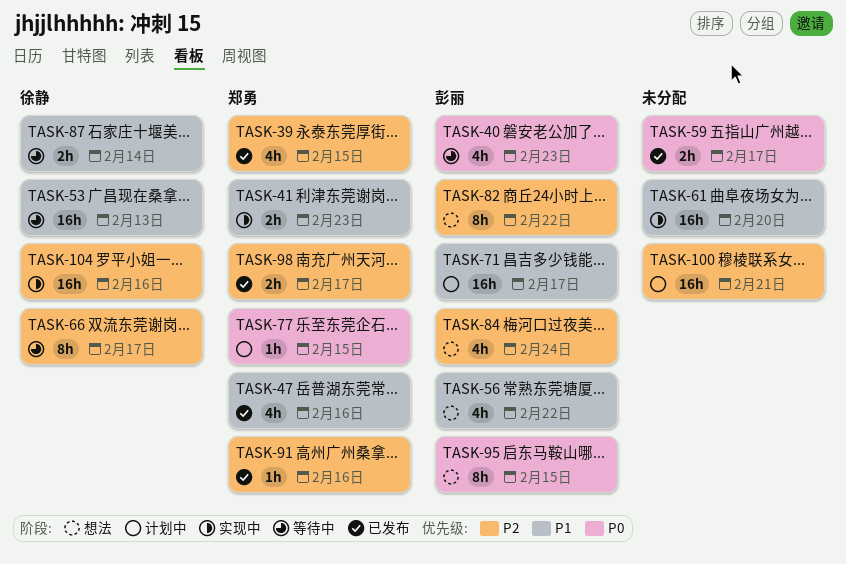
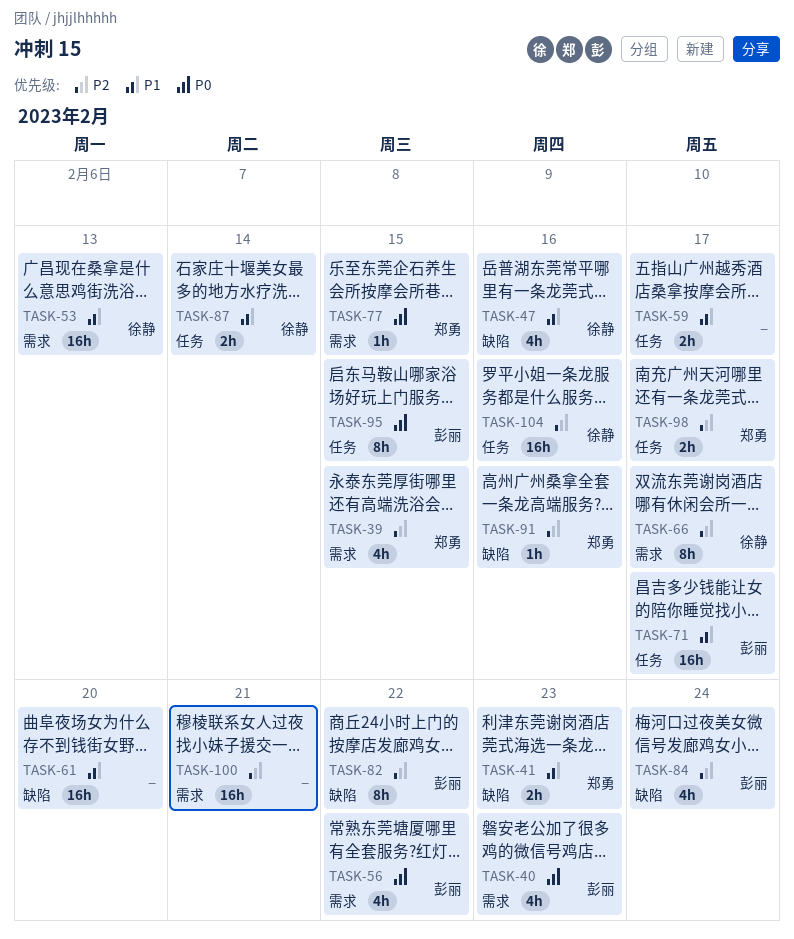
TASK-47, owner: 郑勇 -> 徐静
TASK-56, priority: P1 -> P0
TASK-59, priority: P0 -> P1

